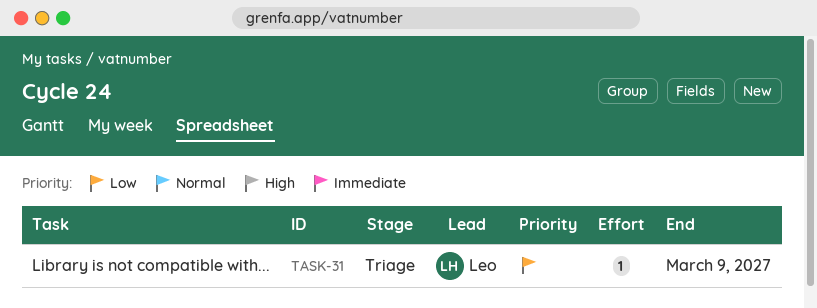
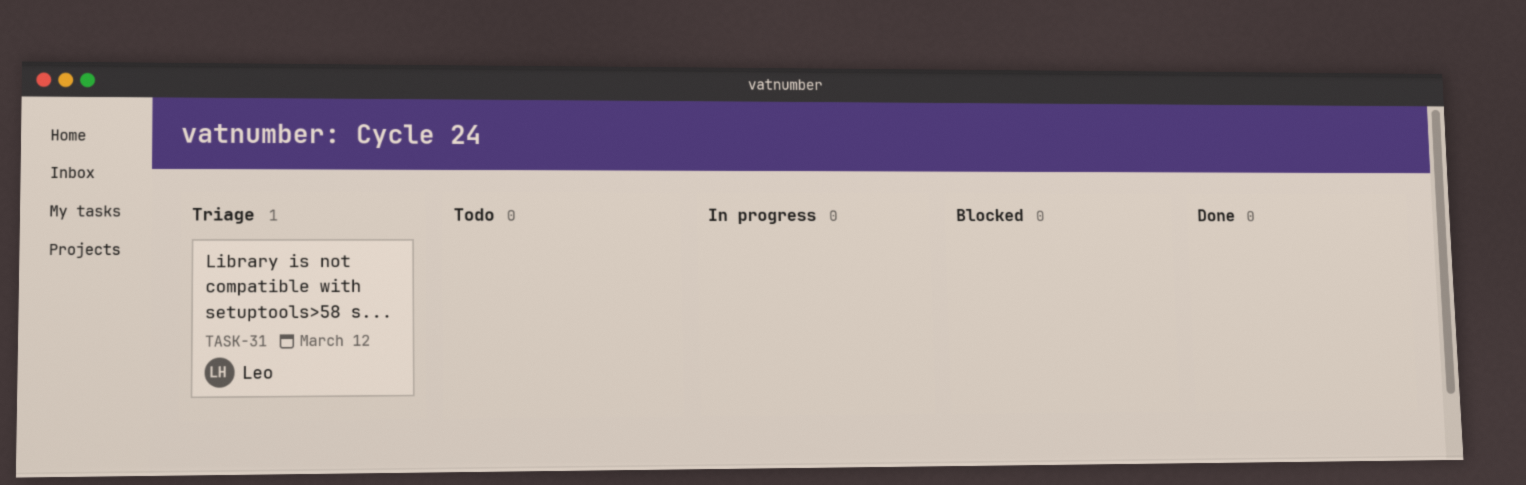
TASK-31, due: Mar 9 -> Mar 12

